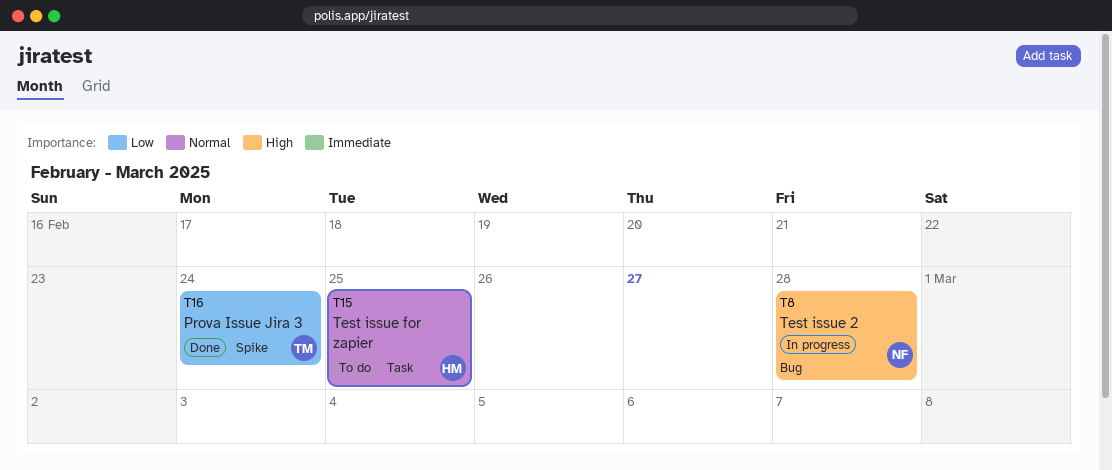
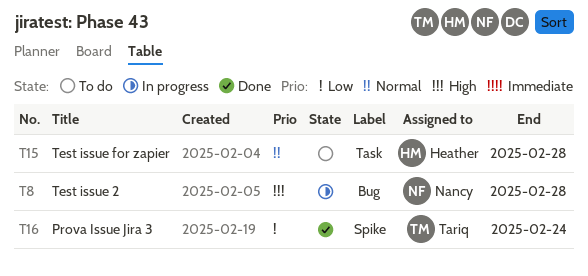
T15, due: Feb 25 -> Feb 28

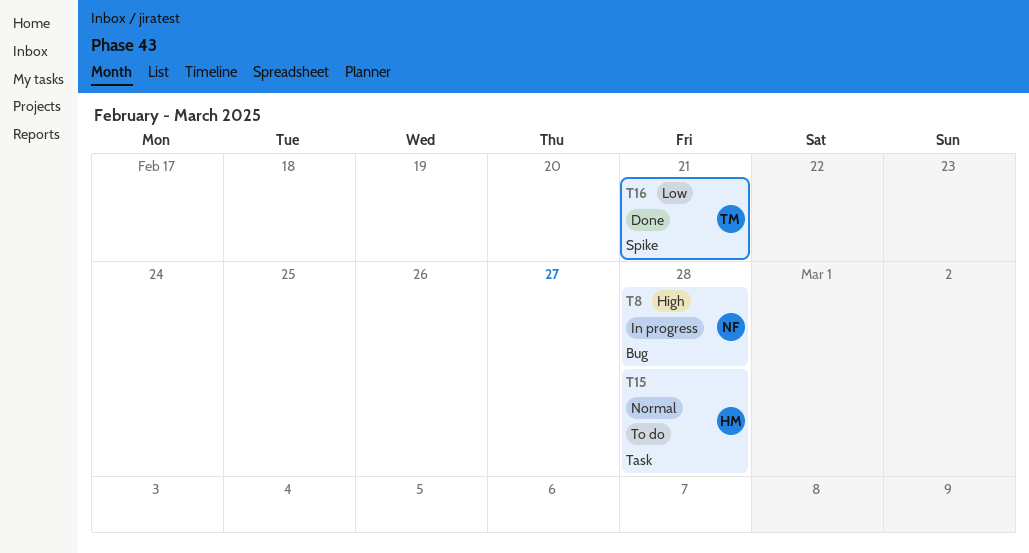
T16, due: Feb 24 -> Feb 21

